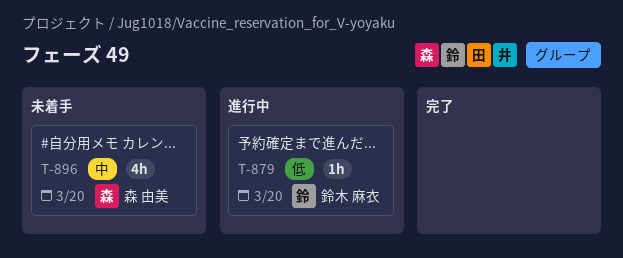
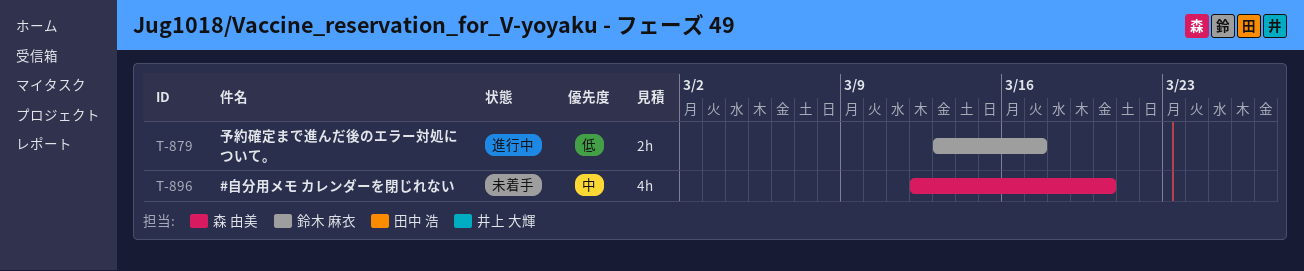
T-879, estimate: 1h -> 2h
T-879, due: Mar 20 -> Mar 17

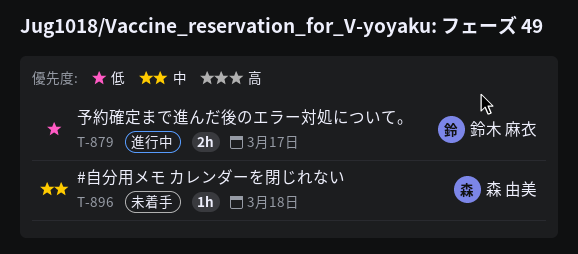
T-896, estimate: 4h -> 1h
T-896, due: Mar 20 -> Mar 18

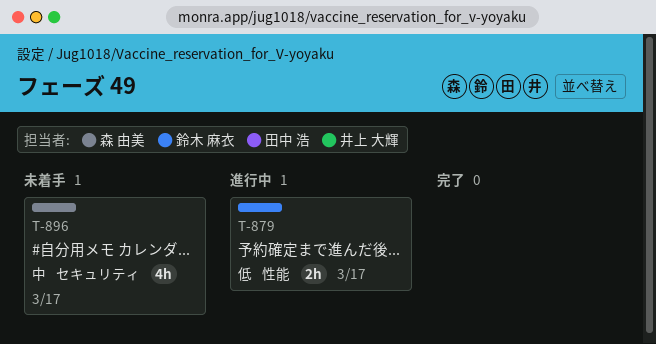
T-896, estimate: 1h -> 4h
T-896, due: Mar 18 -> Mar 17

